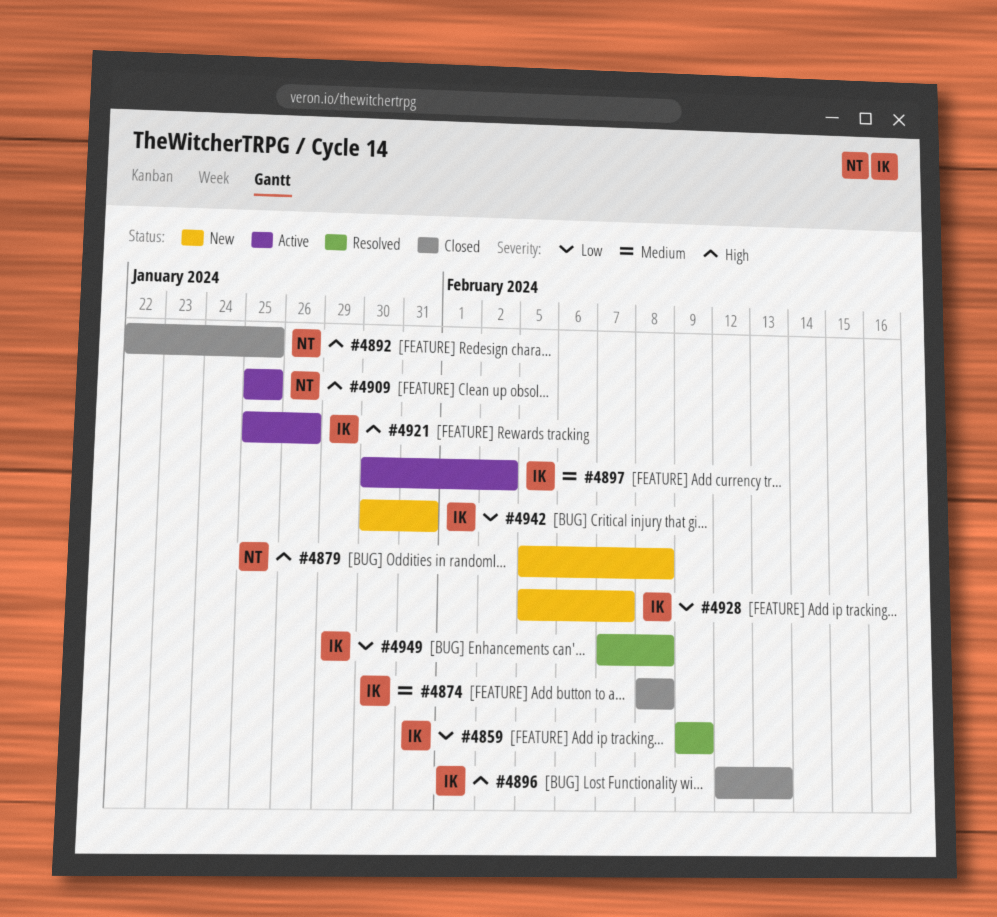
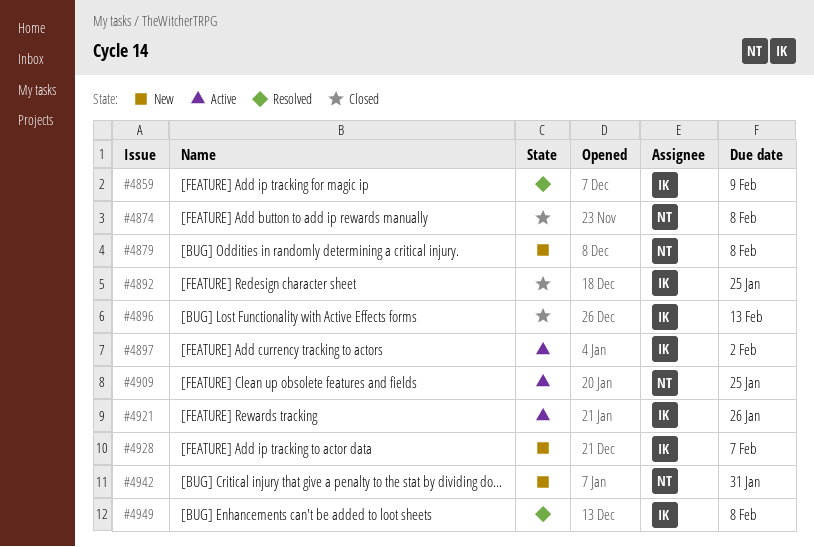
#4874, owner: IK -> NT
#4892, owner: NT -> IK
#4942, owner: IK -> NT

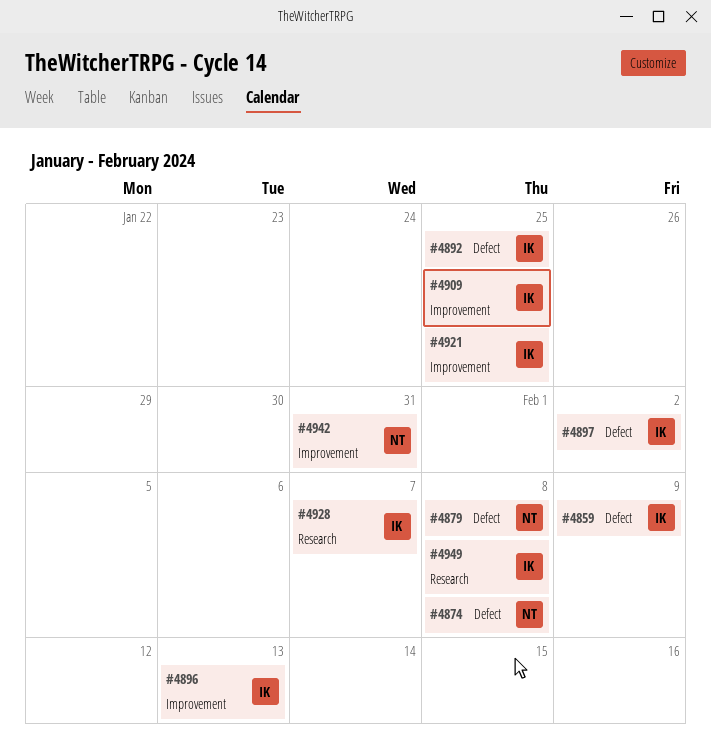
#4909, owner: NT -> IK
#4921, due: Jan 26 -> Jan 25

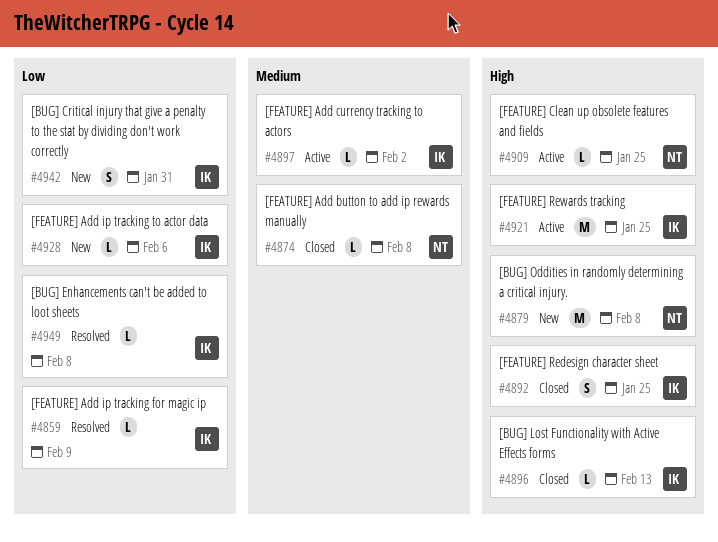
#4909, owner: IK -> NT
#4928, due: Feb 7 -> Feb 6
#4942, owner: NT -> IK

